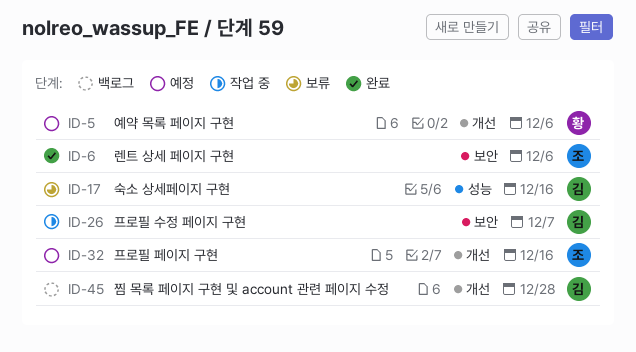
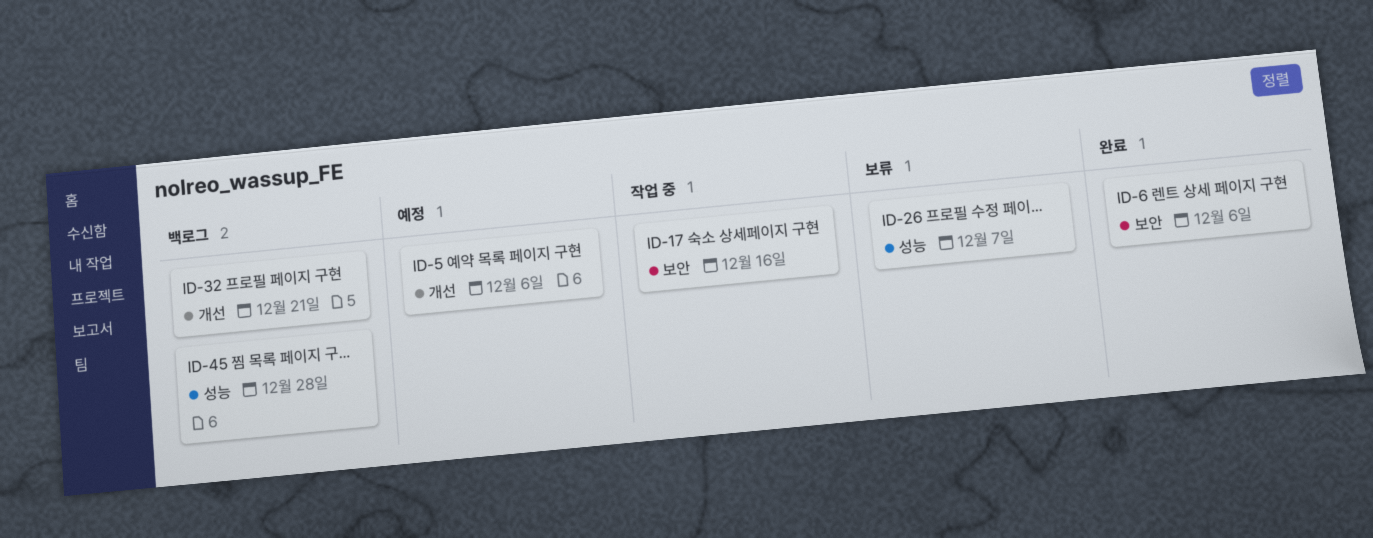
ID-17, status: 보류 -> 작업 중
ID-17, label: 성능 -> 보안
ID-26, status: 작업 중 -> 보류
ID-26, label: 보안 -> 성능
ID-32, status: 예정 -> 백로그
ID-32, due: Dec 16 -> Dec 21
ID-45, label: 개선 -> 성능

